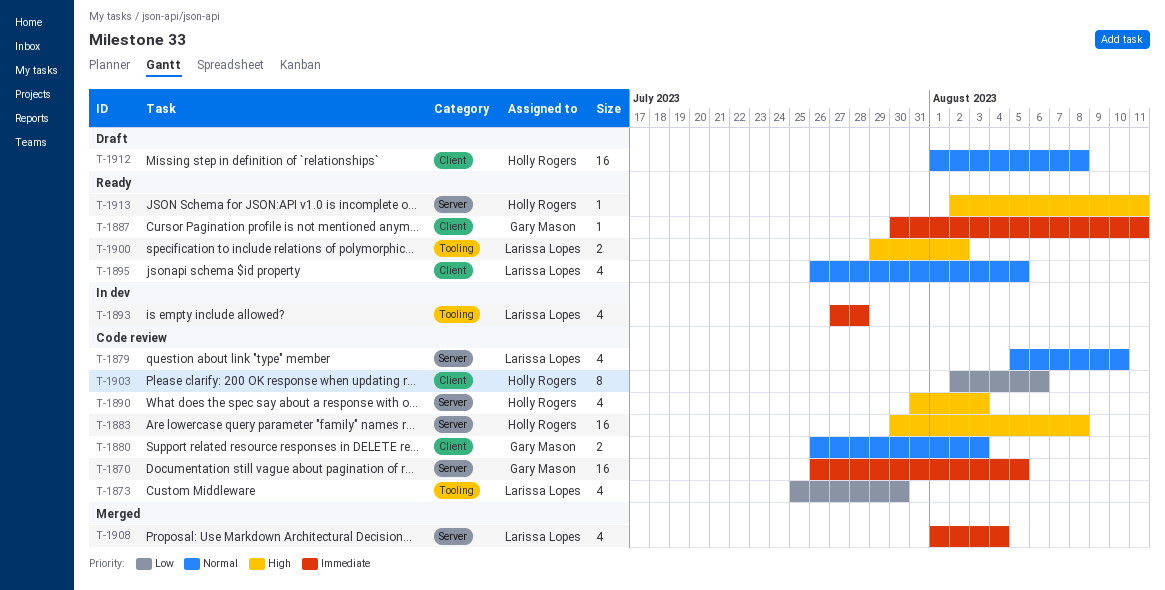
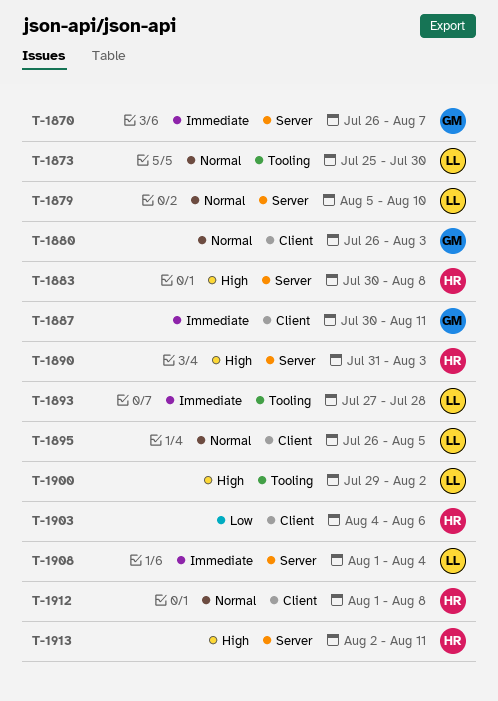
T-1870, due: Aug 5 -> Aug 7
T-1873, priority: Low -> Normal
T-1903, start: Aug 2 -> Aug 4

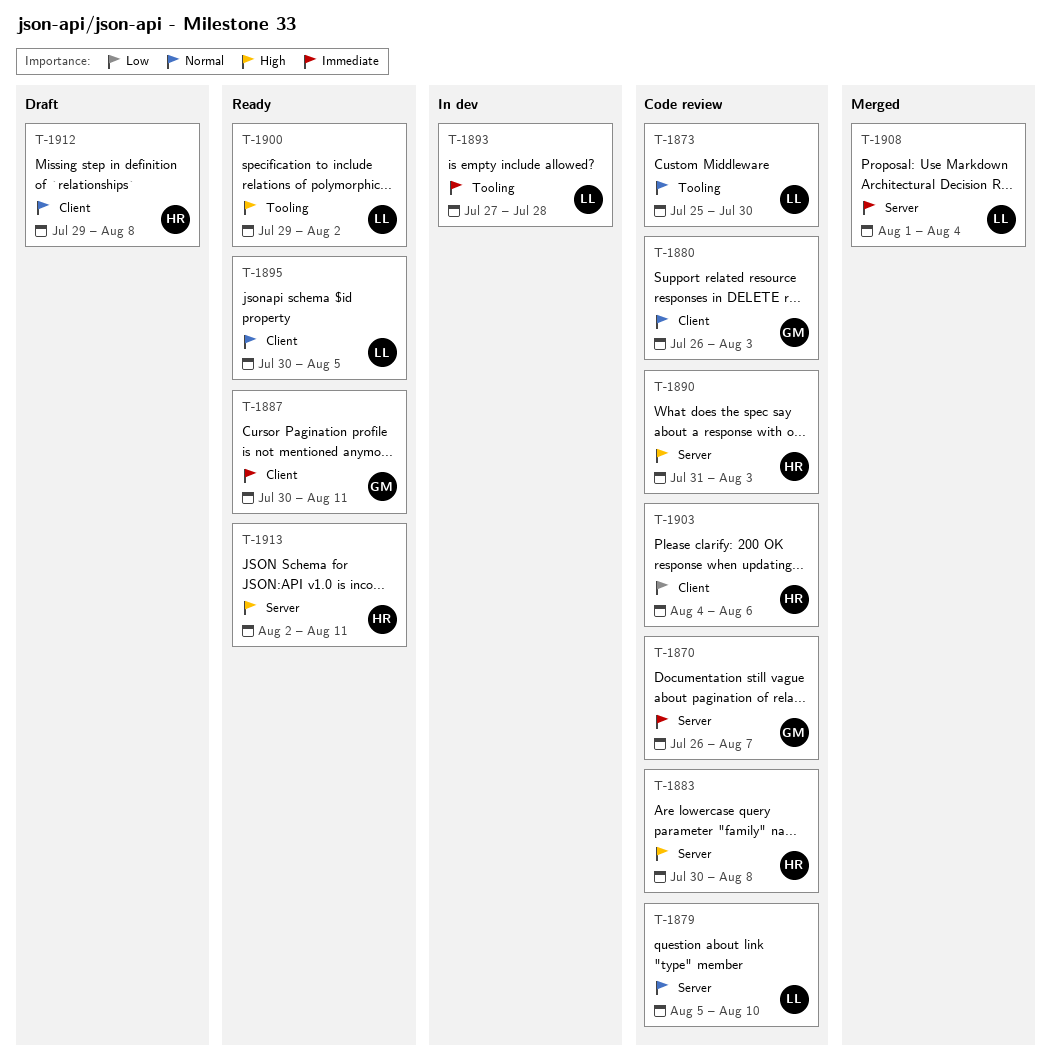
T-1895, start: Jul 26 -> Jul 30
T-1912, start: Aug 1 -> Jul 29

